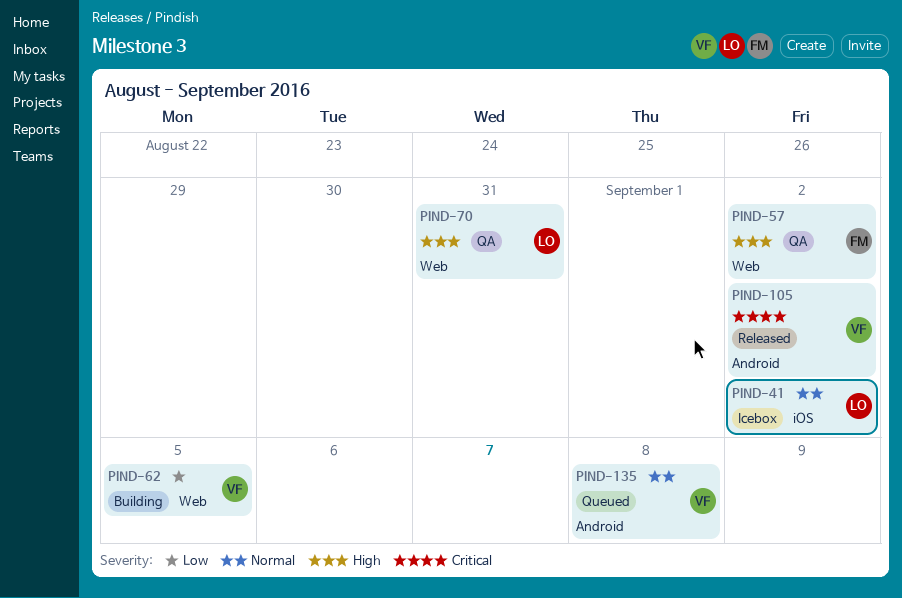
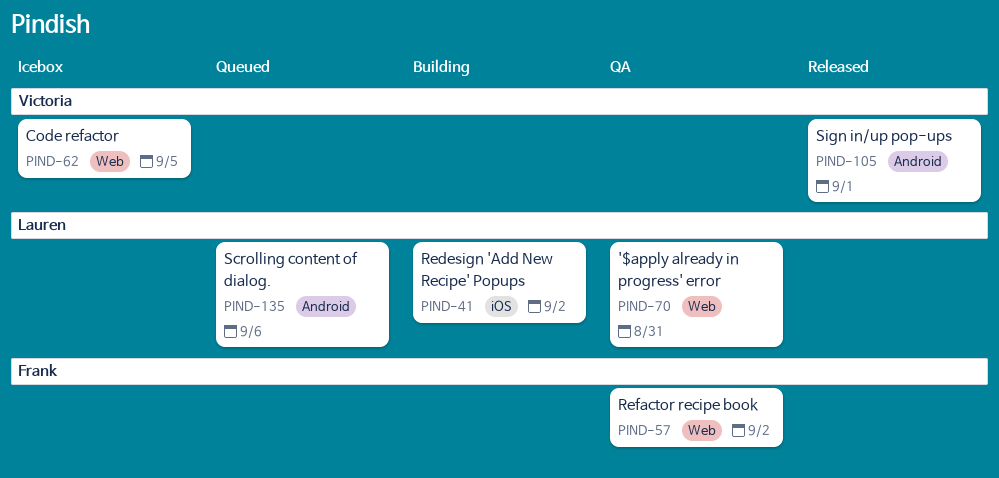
PIND-41, status: Icebox -> Building
PIND-62, status: Building -> Icebox
PIND-105, due: Sep 2 -> Sep 1
PIND-135, owner: Victoria -> Lauren
PIND-135, due: Sep 8 -> Sep 6

